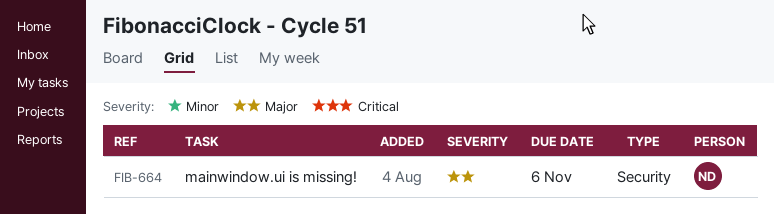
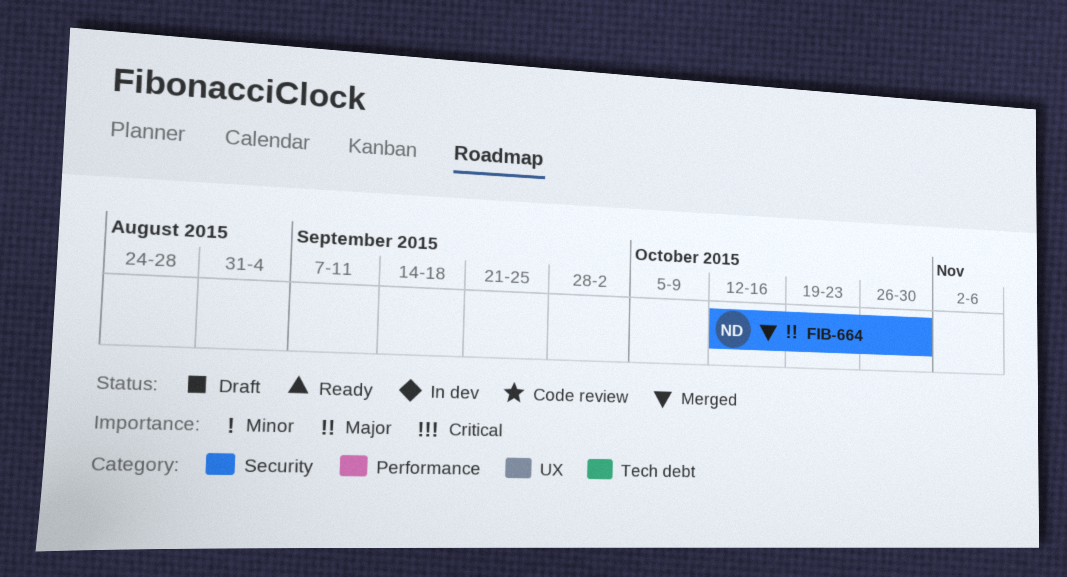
FIB-664, due: Nov 6 -> Oct 30

